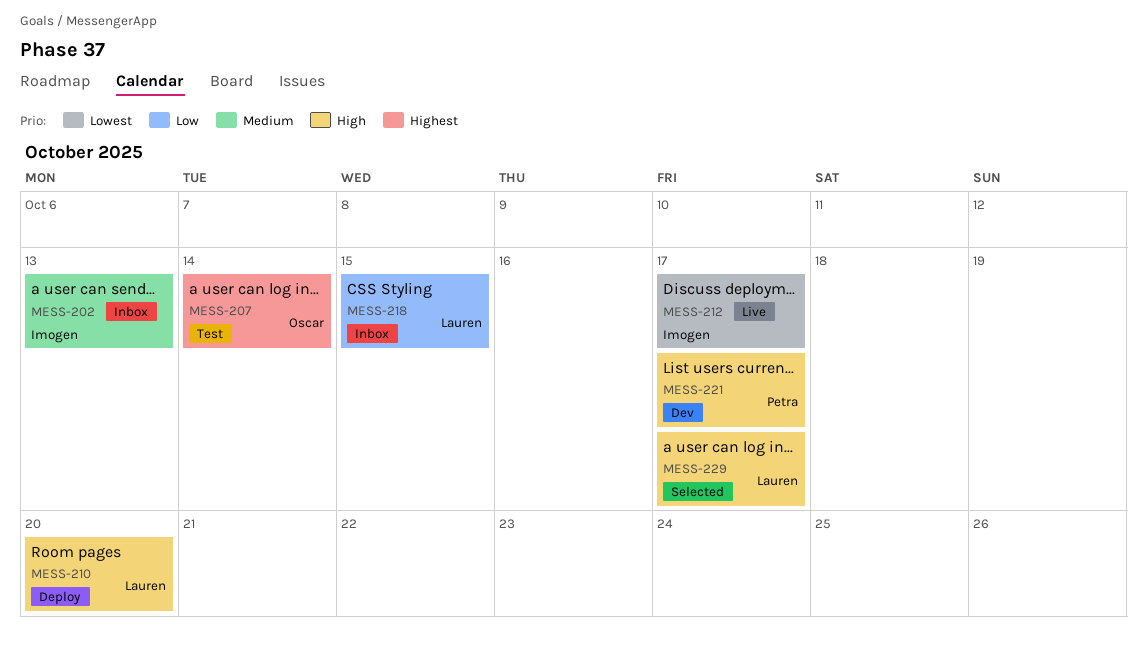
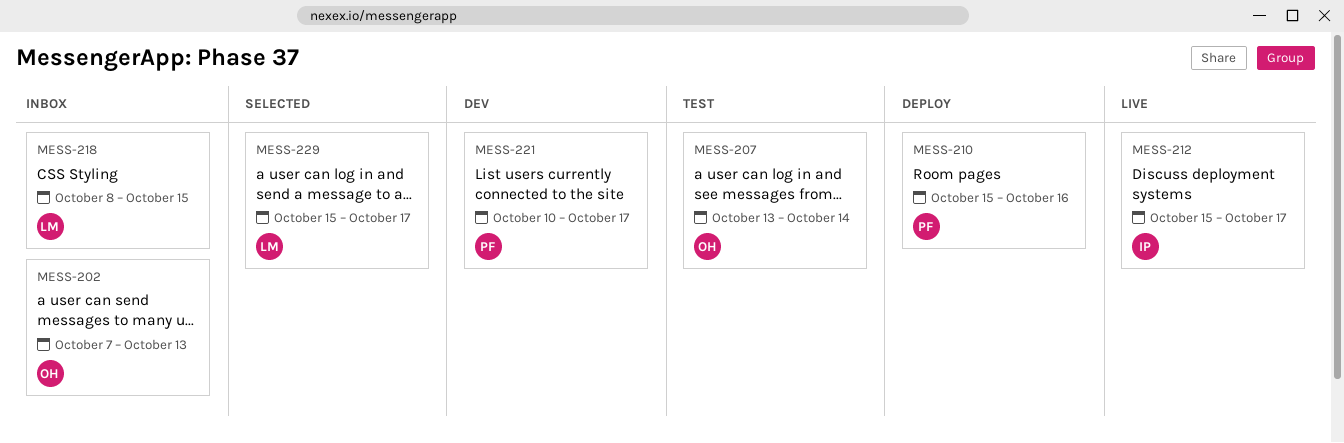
MESS-202, owner: Imogen -> Oscar
MESS-210, owner: Lauren -> Petra
MESS-210, due: Oct 20 -> Oct 16

